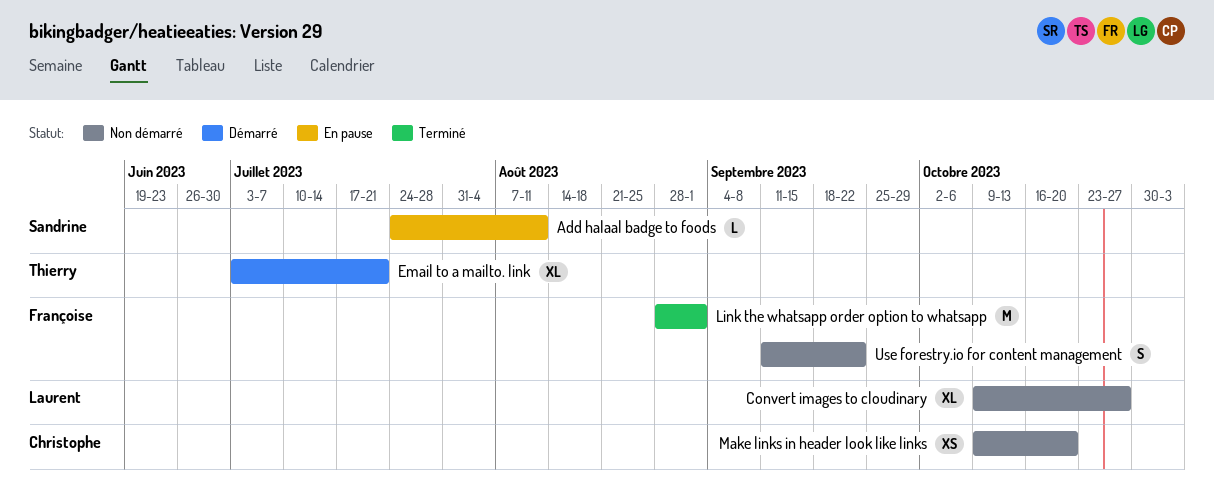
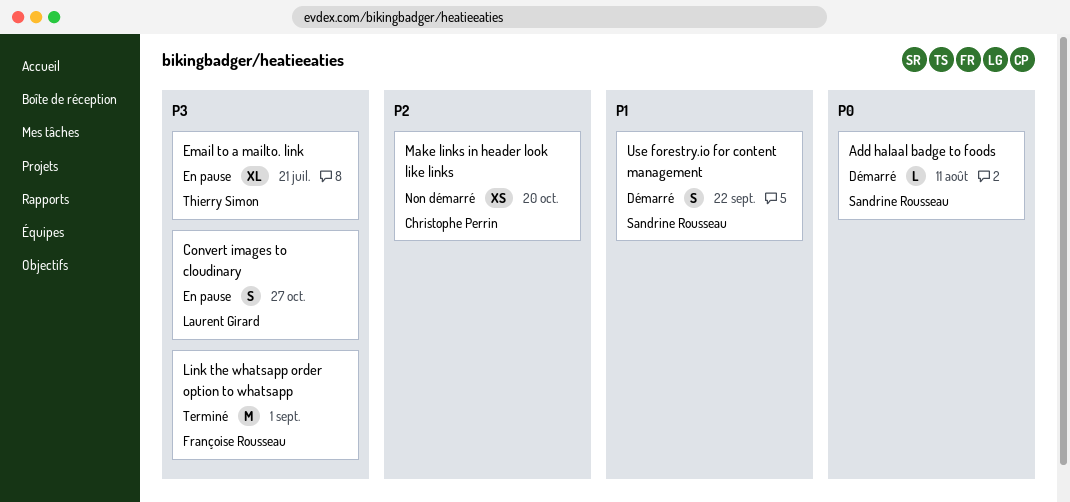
Add halaal badge to foods, status: En pause -> Démarré
Convert images to cloudinary, status: Non démarré -> En pause
Convert images to cloudinary, estimate: XL -> S
Email to a mailto. link, status: Démarré -> En pause
Use forestry.io for content management, status: Non démarré -> Démarré
Use forestry.io for content management, owner: Françoise Rousseau -> Sandrine Rousseau

